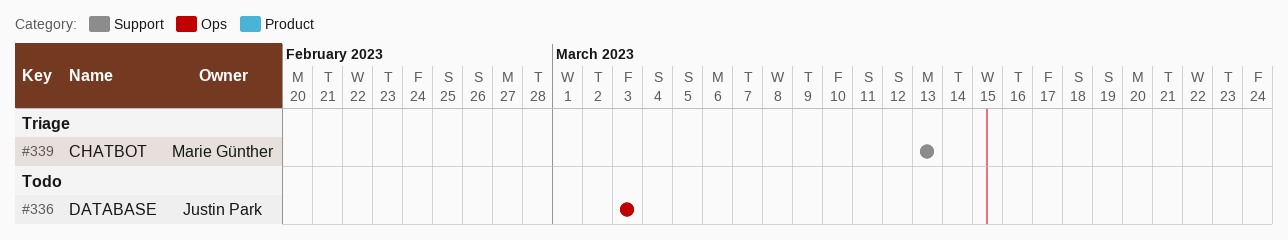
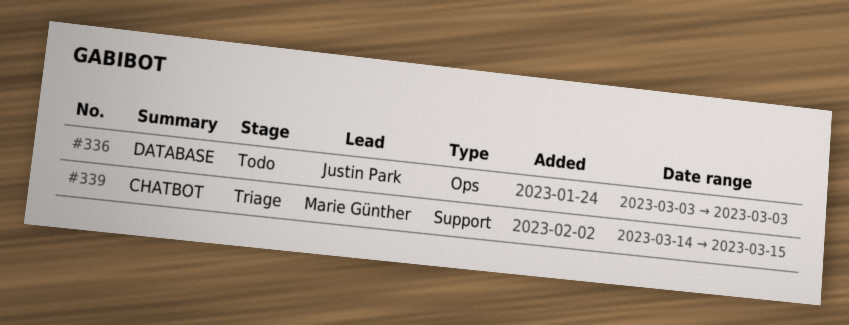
#339, start: Mar 13 -> Mar 14
#339, due: Mar 13 -> Mar 15

